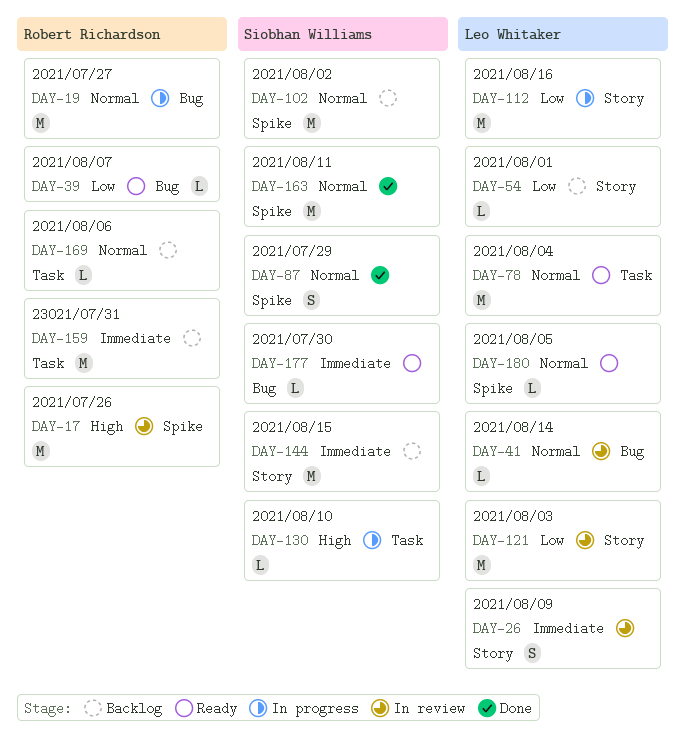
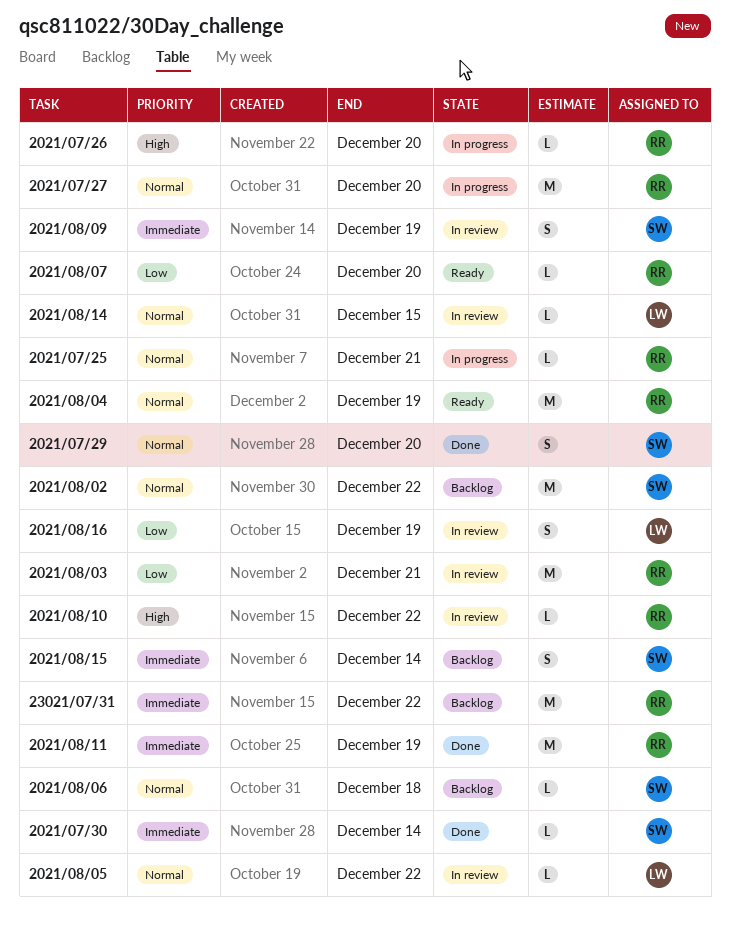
2021/07/25: none -> present
2021/07/26, status: In review -> In progress
2021/07/26, estimate: M -> L
2021/07/30, status: Ready -> Done
2021/08/01: present -> none
2021/08/03, owner: Leo Whitaker -> Robert Richardson
2021/08/04, owner: Leo Whitaker -> Robert Richardson
2021/08/05, status: Ready -> In review
2021/08/06, owner: Robert Richardson -> Siobhan Williams
2021/08/09, owner: Leo Whitaker -> Siobhan Williams
2021/08/10, status: In progress -> In review
2021/08/10, owner: Siobhan Williams -> Robert Richardson
2021/08/11, owner: Siobhan Williams -> Robert Richardson
2021/08/11, priority: Normal -> Immediate
2021/08/15, estimate: M -> S
2021/08/16, status: In progress -> In review
2021/08/16, estimate: M -> S

